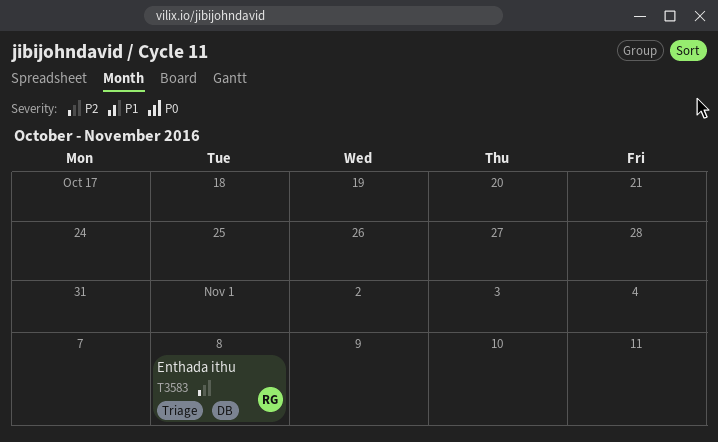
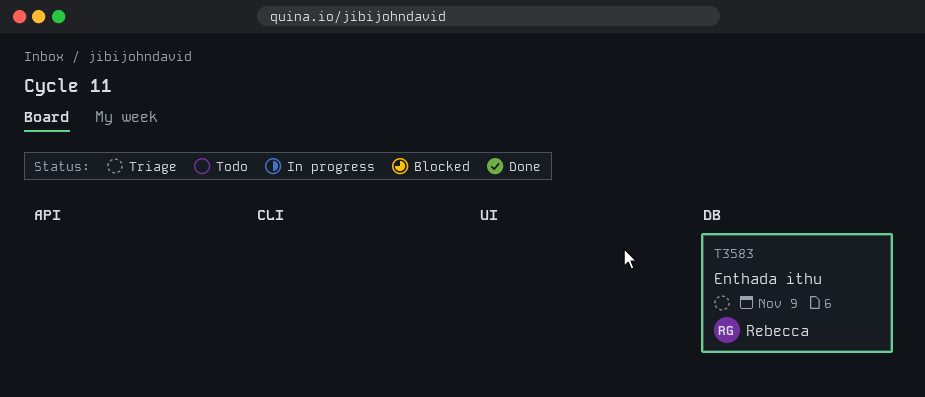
T3583, due: Nov 8 -> Nov 9

